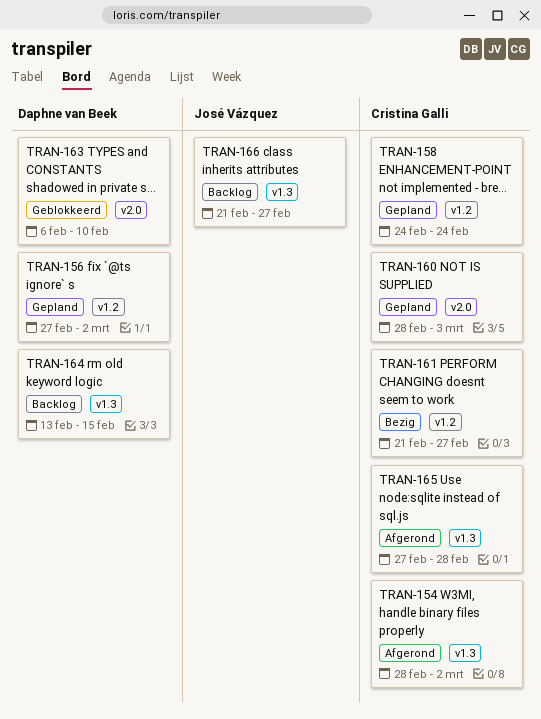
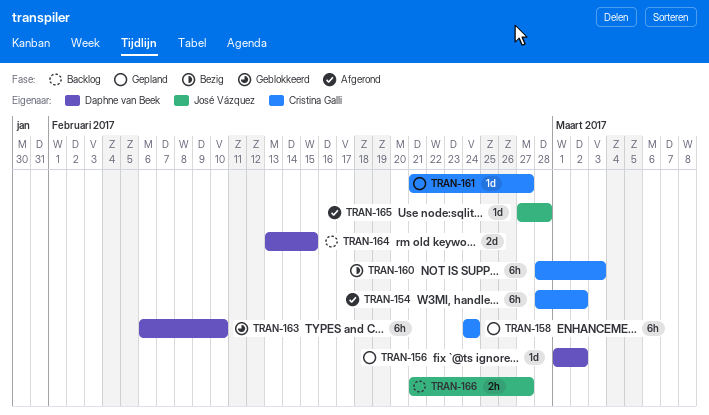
TRAN-156, start: Feb 27 -> Mar 1
TRAN-160, status: Gepland -> Bezig
TRAN-161, status: Bezig -> Gepland
TRAN-165, owner: Cristina Galli -> José Vázquez

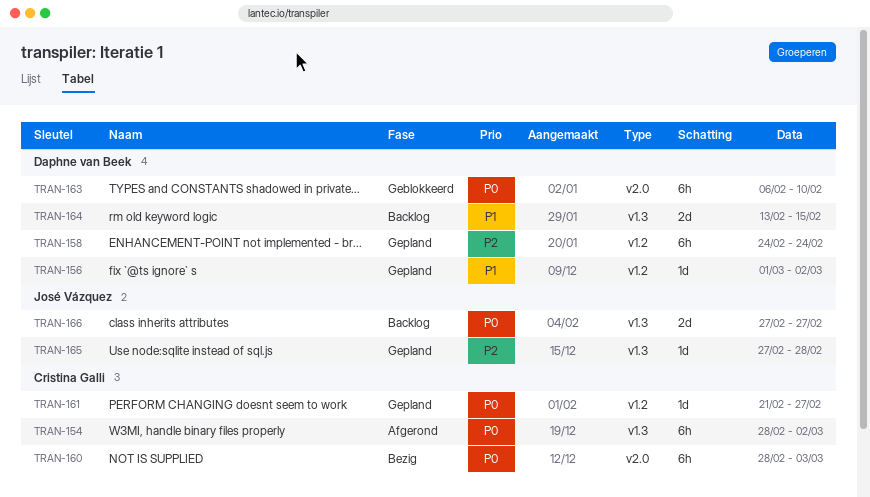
TRAN-158, owner: Cristina Galli -> Daphne van Beek
TRAN-165, status: Afgerond -> Gepland
TRAN-166, estimate: 2h -> 2d
TRAN-166, start: Feb 21 -> Feb 27

